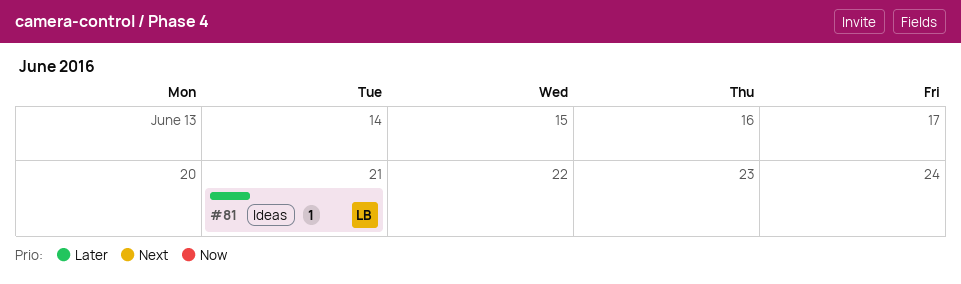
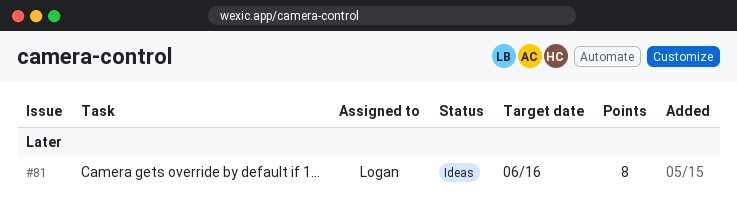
#81, estimate: 1 -> 8
#81, due: Jun 21 -> Jun 16

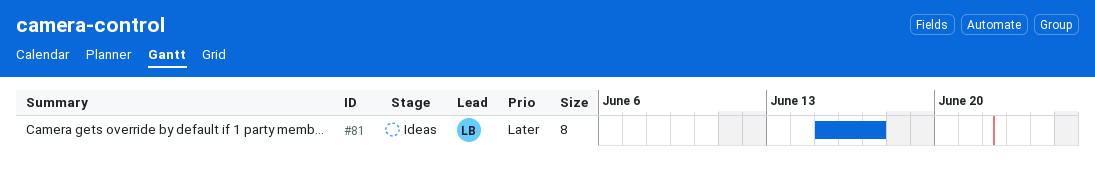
#81, due: Jun 16 -> Jun 17

